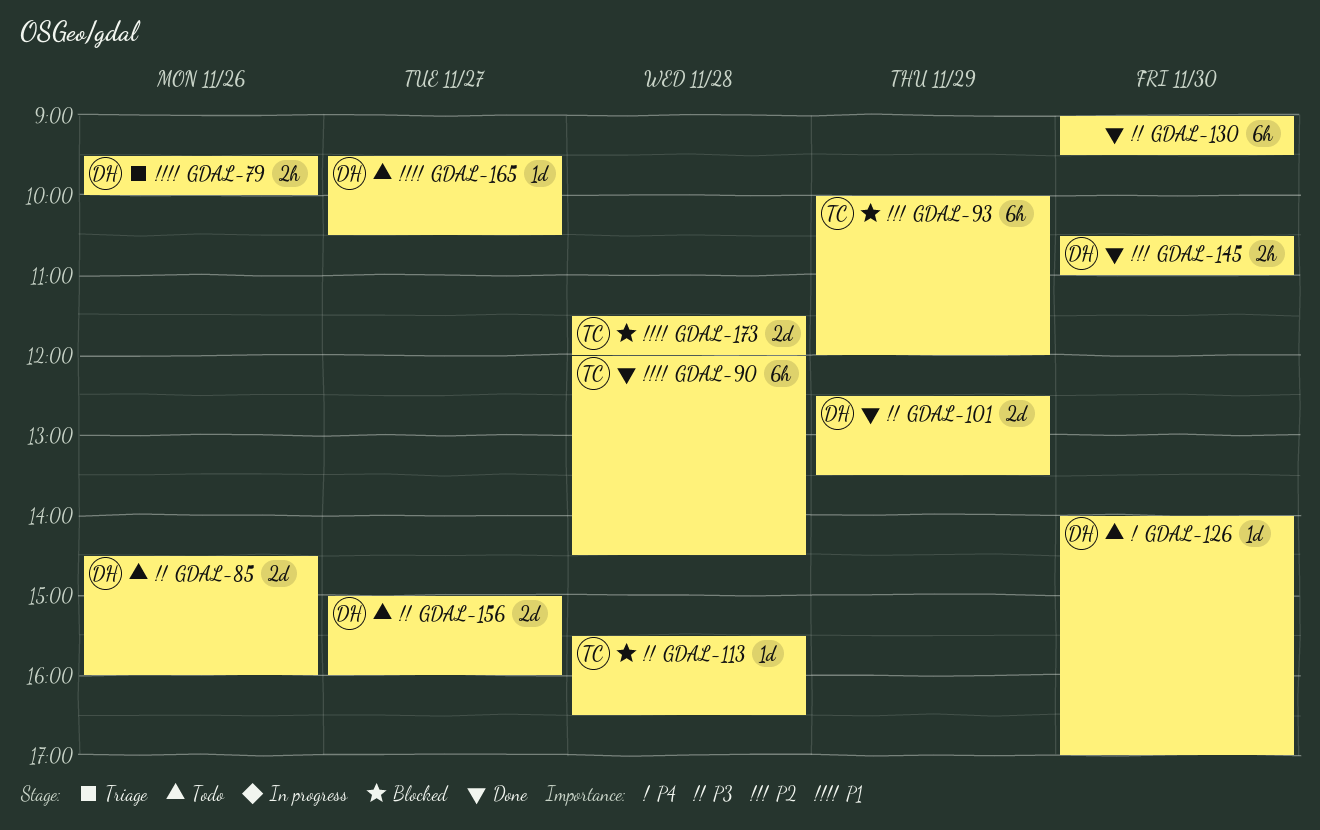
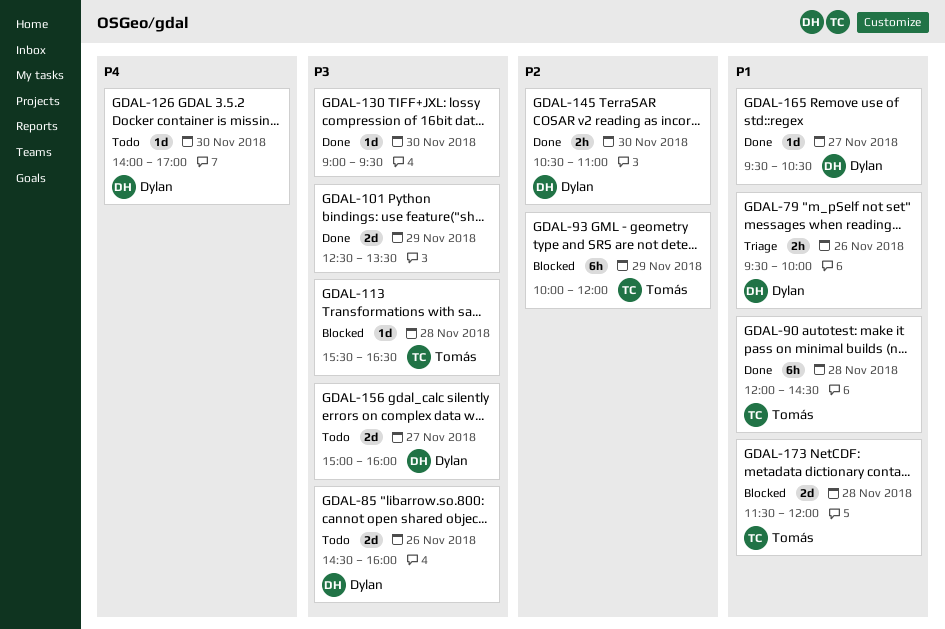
GDAL-101, owner: Dylan -> none
GDAL-130, estimate: 6h -> 1d
GDAL-165, status: Todo -> Done

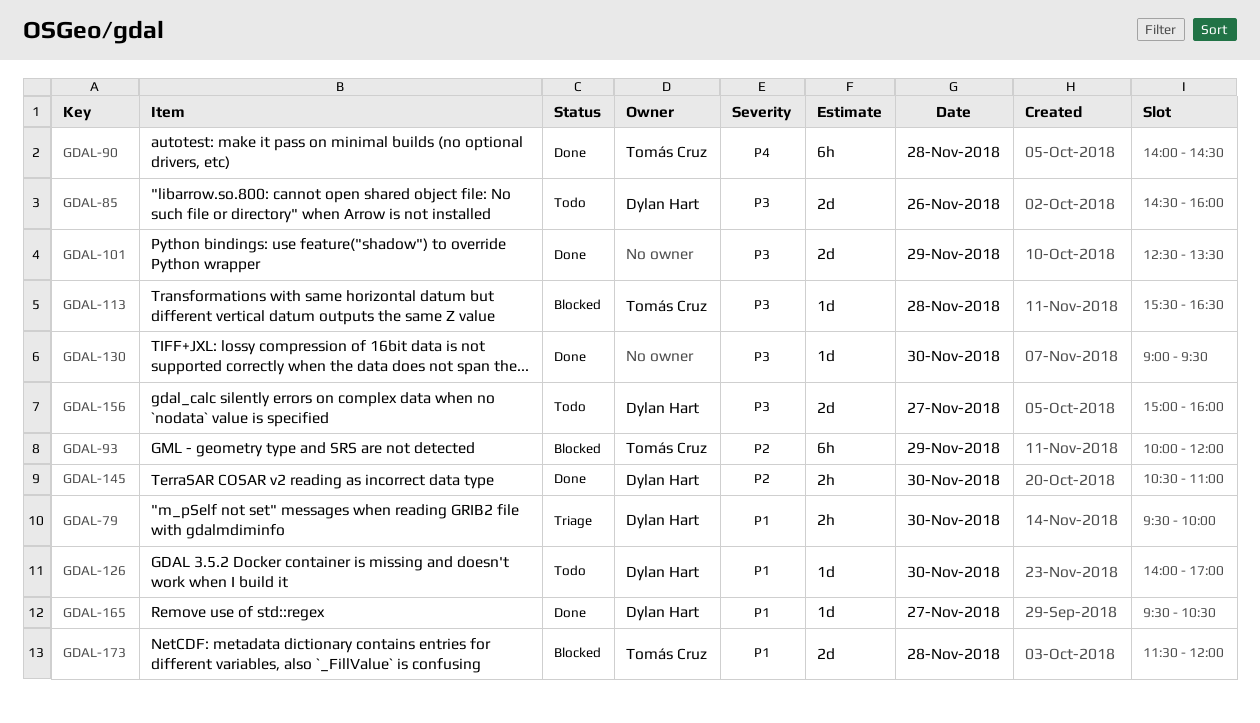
GDAL-79, day: Nov 26 -> Nov 30
GDAL-90, priority: P1 -> P4
GDAL-90, begins: 12:00 -> 14:00
GDAL-126, priority: P4 -> P1

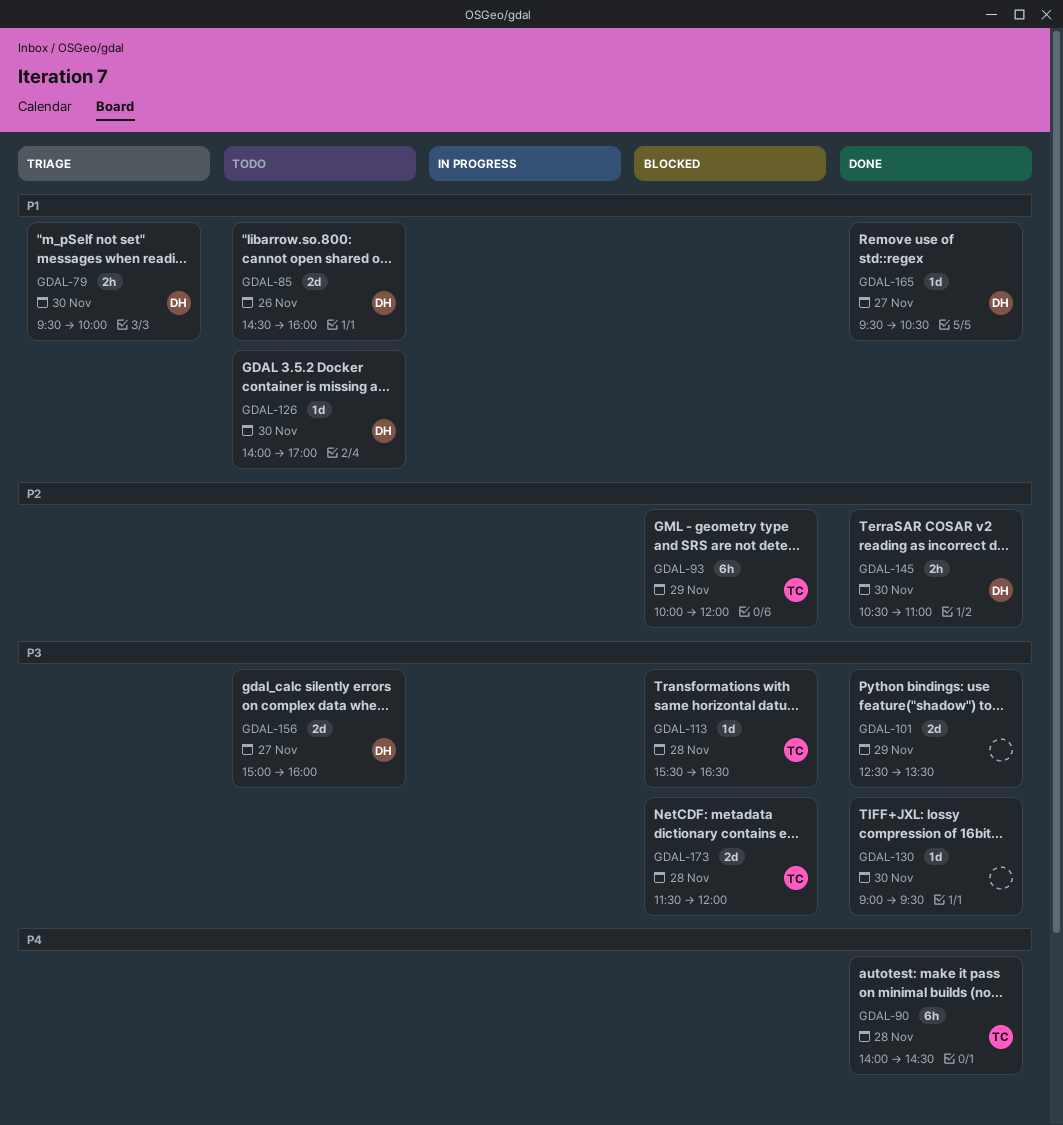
GDAL-85, priority: P3 -> P1
GDAL-173, priority: P1 -> P3

